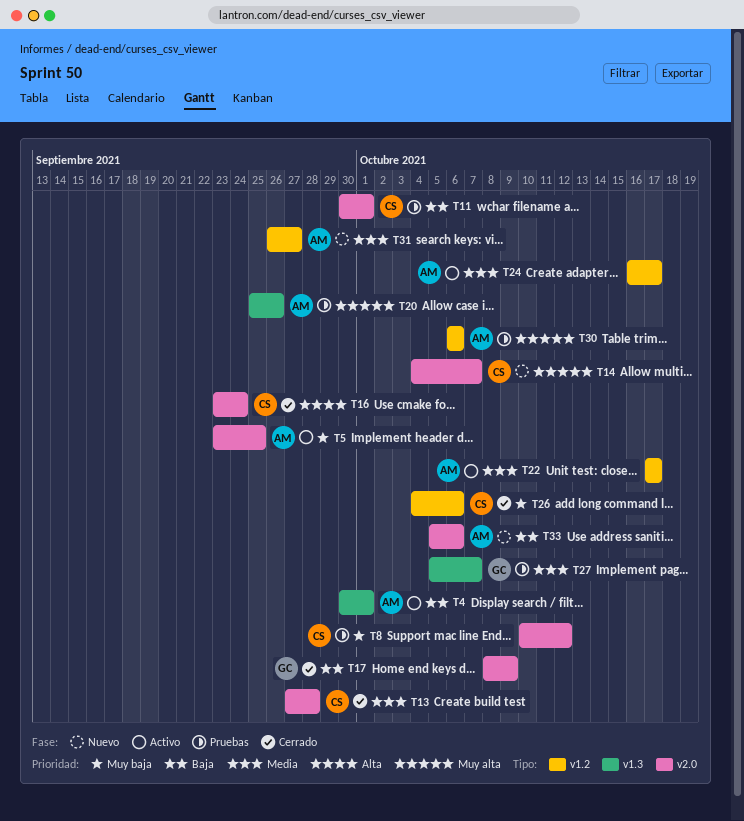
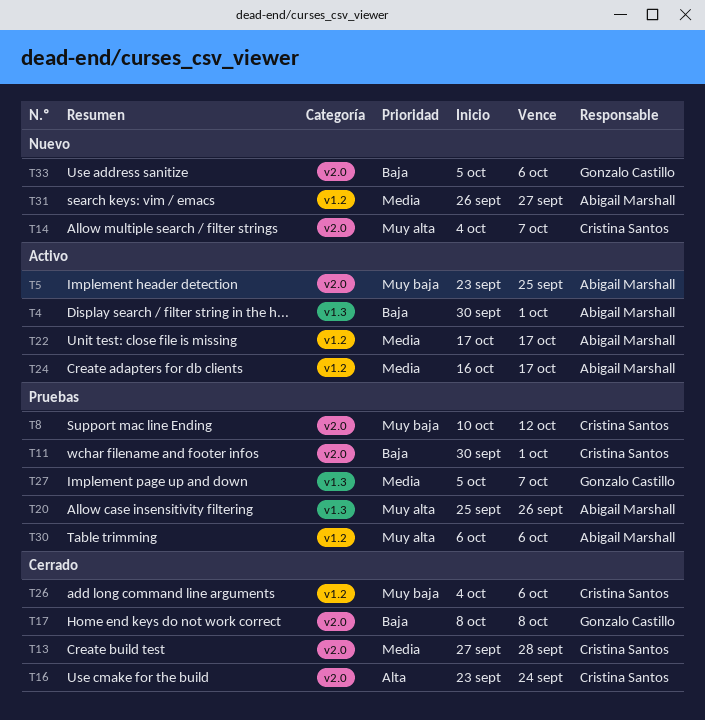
T17, due: Oct 9 -> Oct 8
T33, owner: Abigail Marshall -> Gonzalo Castillo

